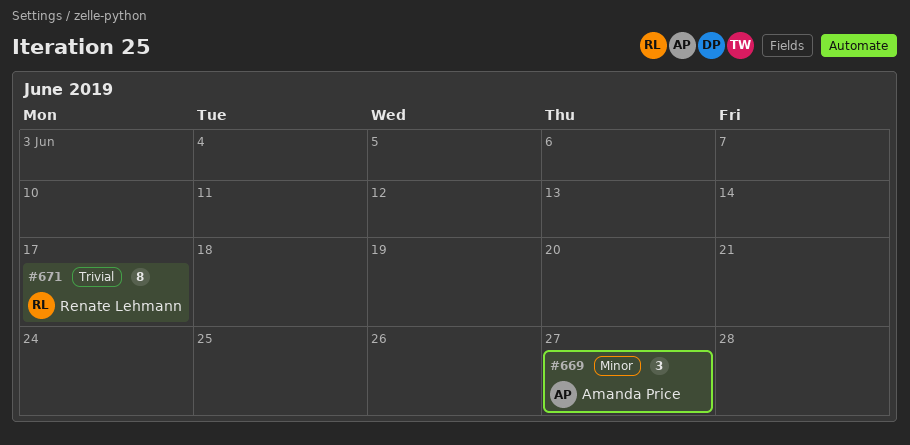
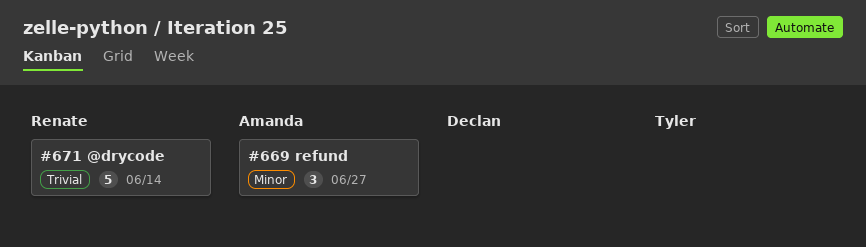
#671, estimate: 8 -> 5
#671, due: Jun 17 -> Jun 14

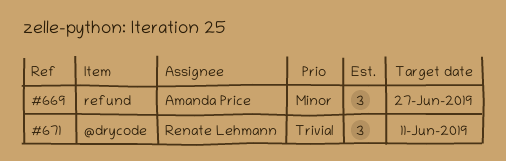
#671, estimate: 5 -> 3
#671, due: Jun 14 -> Jun 11

